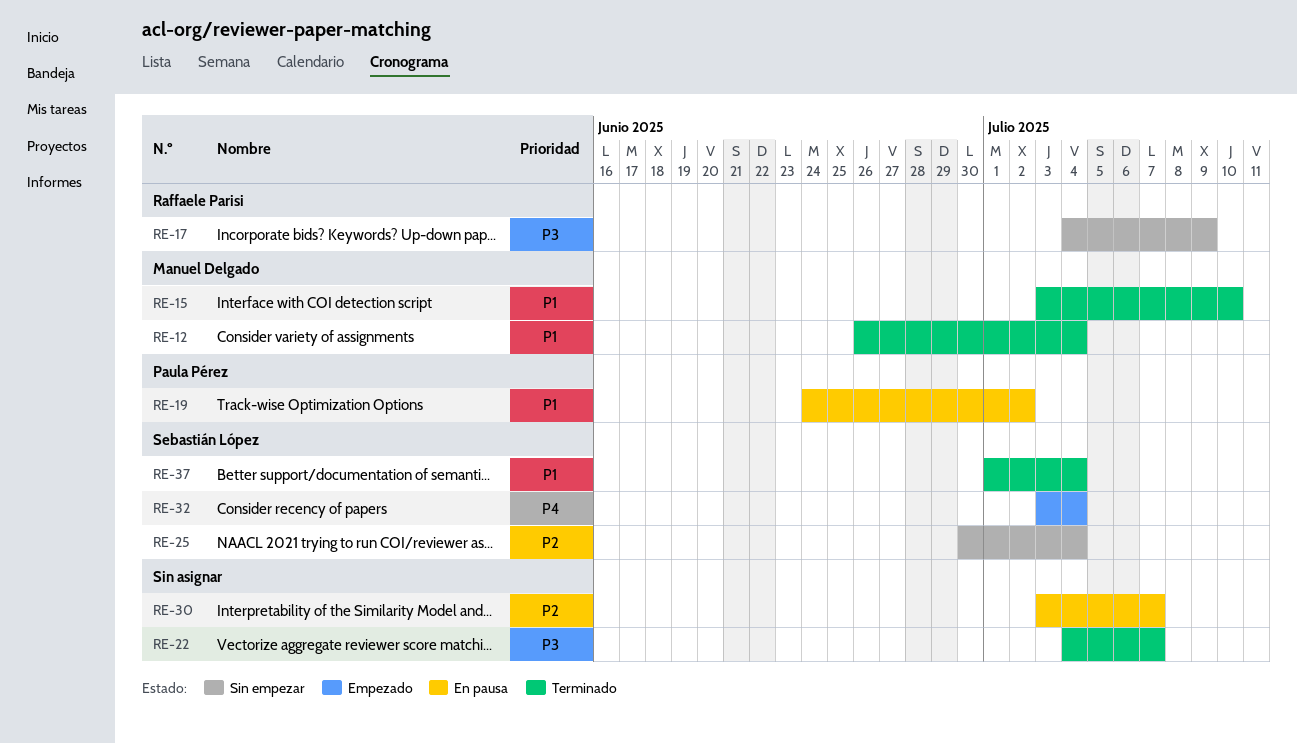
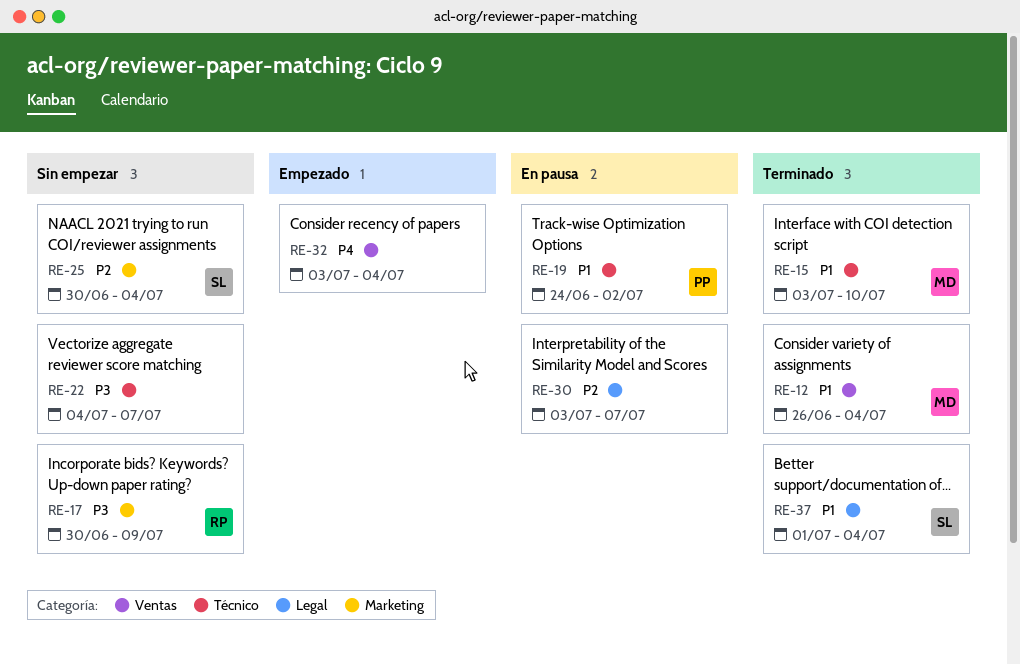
RE-17, start: Jul 4 -> Jun 30
RE-22, status: Terminado -> Sin empezar
RE-32, owner: Sebastián López -> none

